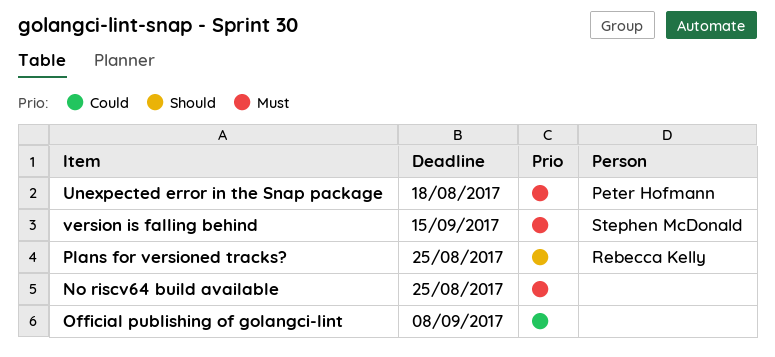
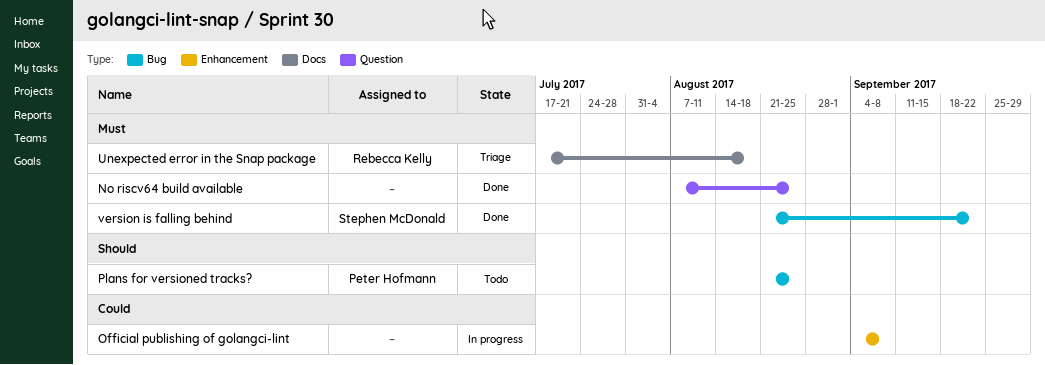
Plans for versioned tracks?, owner: Rebecca Kelly -> Peter Hofmann
Unexpected error in the Snap package, owner: Peter Hofmann -> Rebecca Kelly
version is falling behind, due: Sep 15 -> Sep 22

